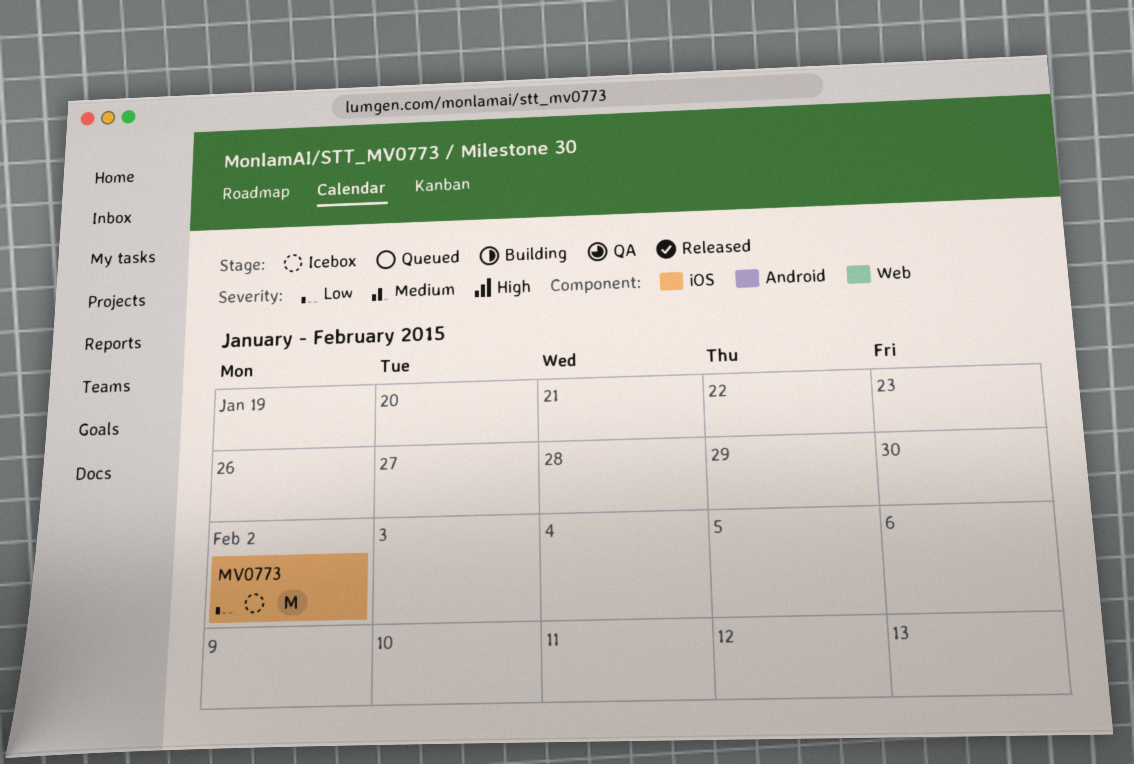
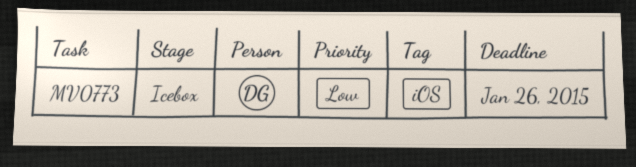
MV0773, due: Feb 2 -> Jan 26

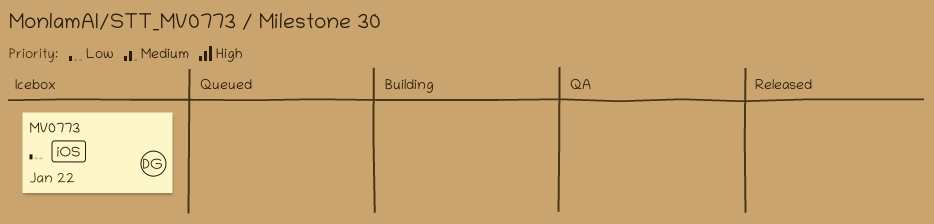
MV0773, due: Jan 26 -> Jan 22

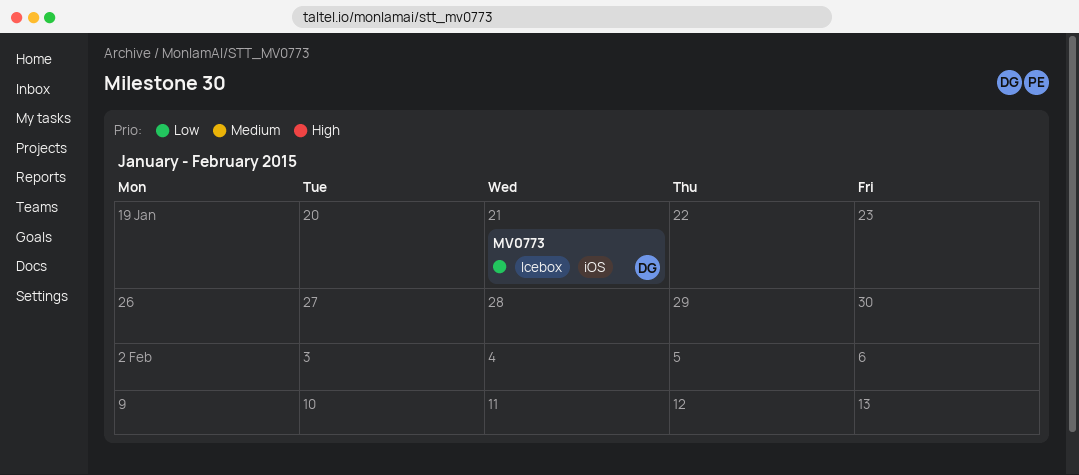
MV0773, due: Jan 22 -> Jan 21

